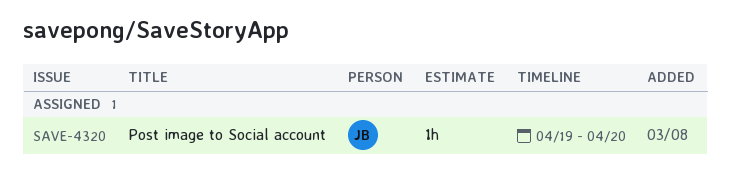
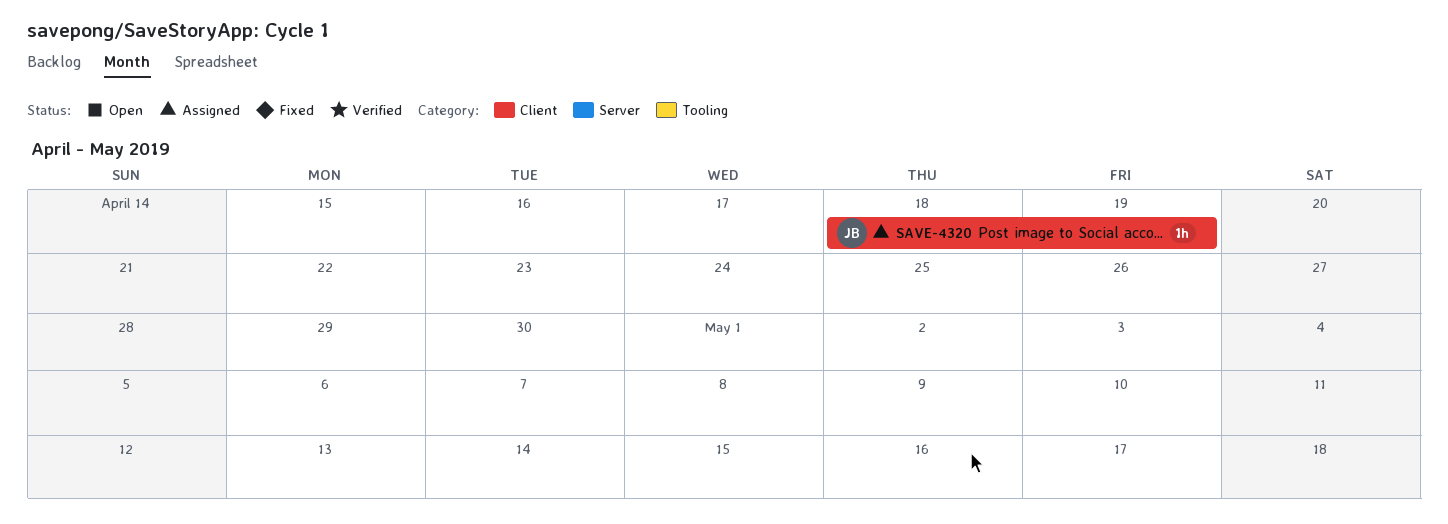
SAVE-4320, start: Apr 19 -> Apr 18
SAVE-4320, due: Apr 20 -> Apr 19

